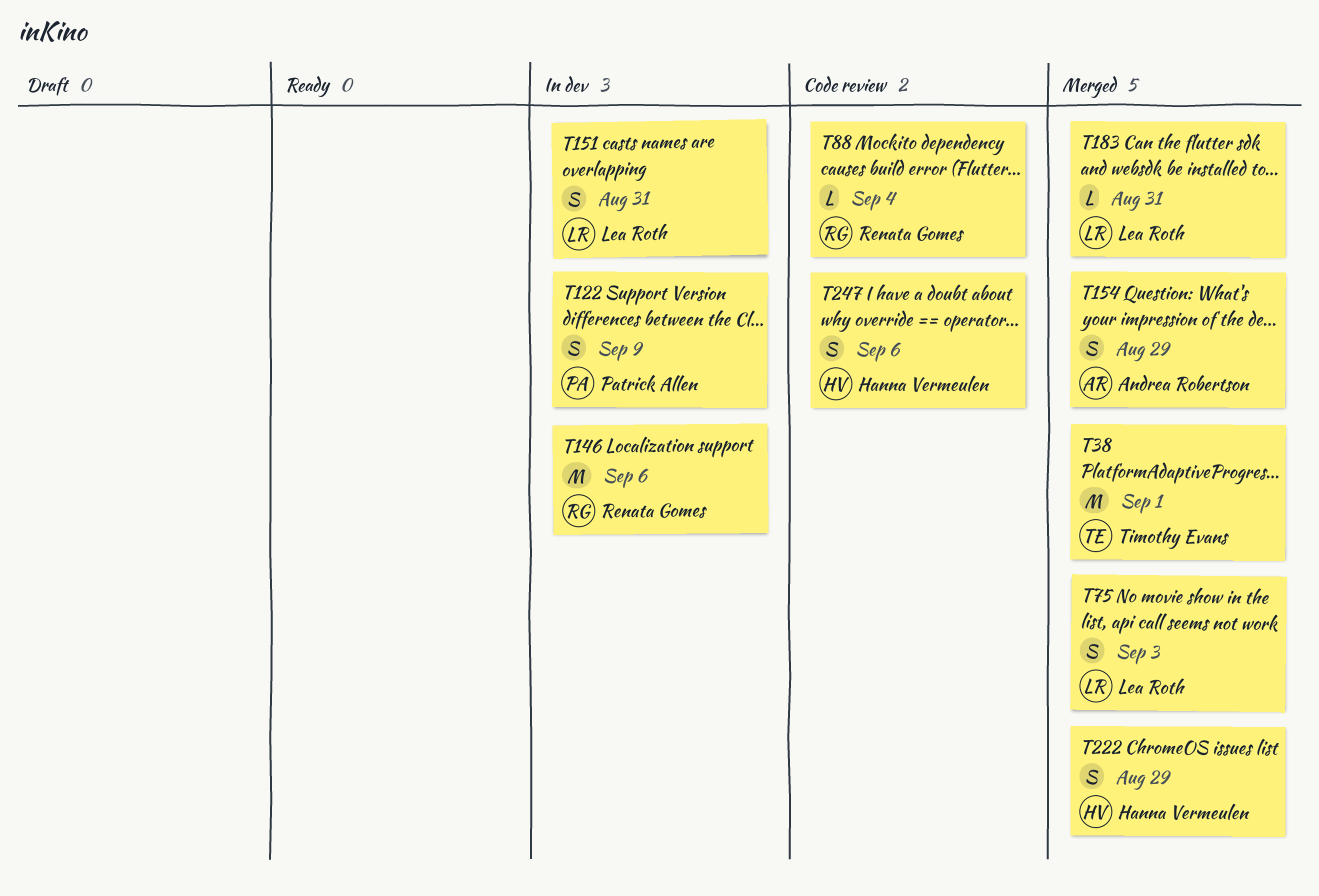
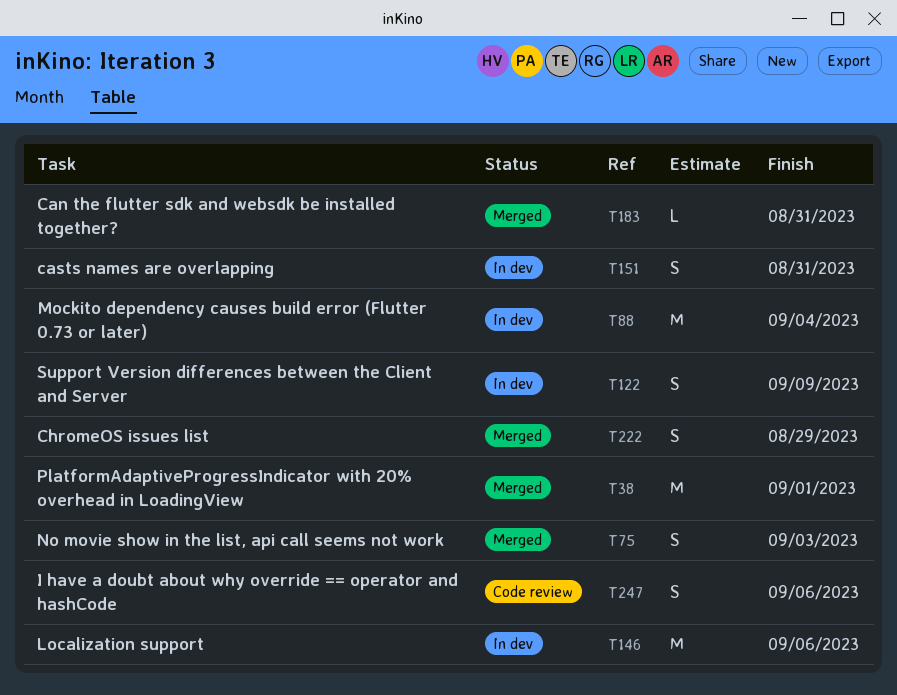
T88, status: Code review -> In dev
T88, estimate: L -> M
T154: present -> none

